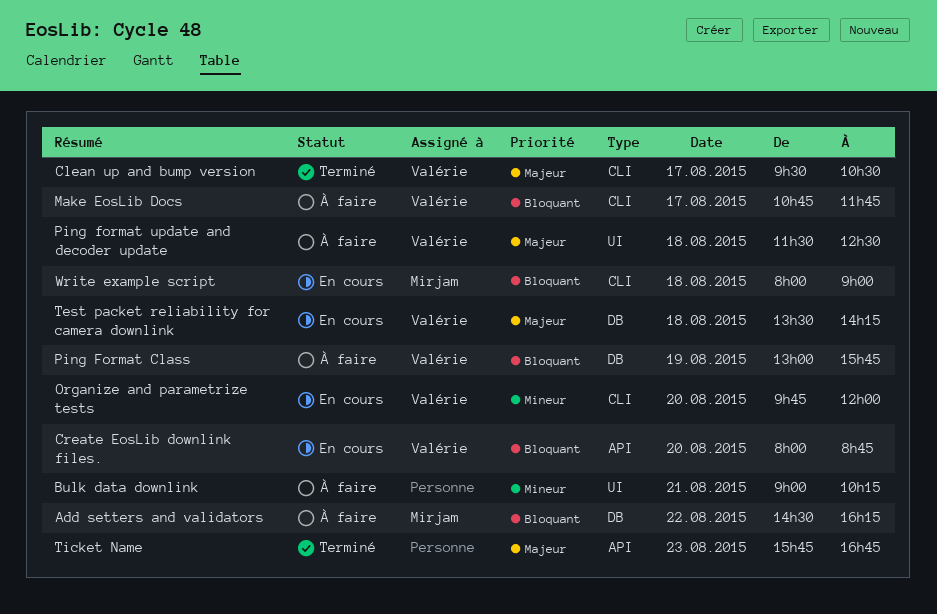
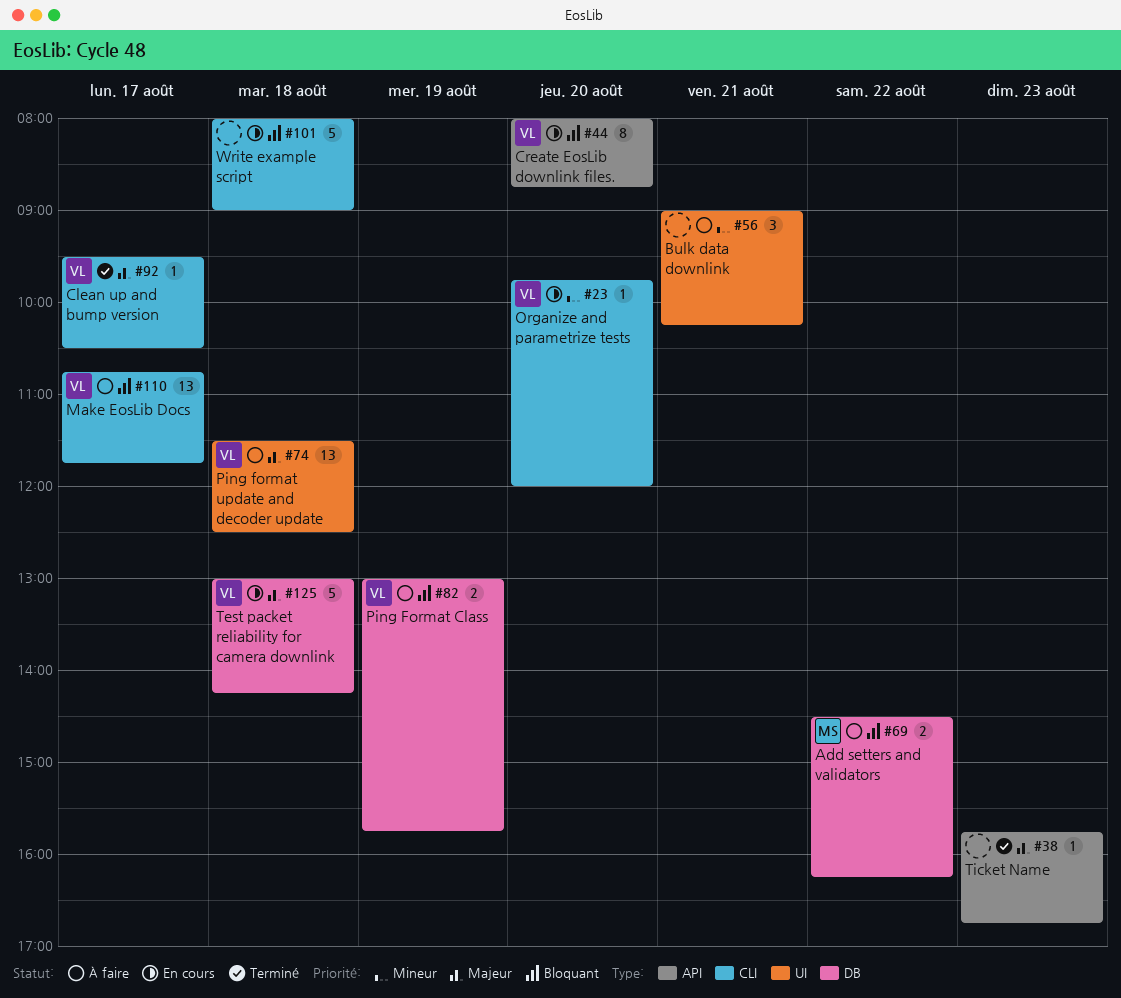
Test packet reliability for camera downlink, begins: 13:30 -> 13:00
Write example script, owner: Mirjam -> none

